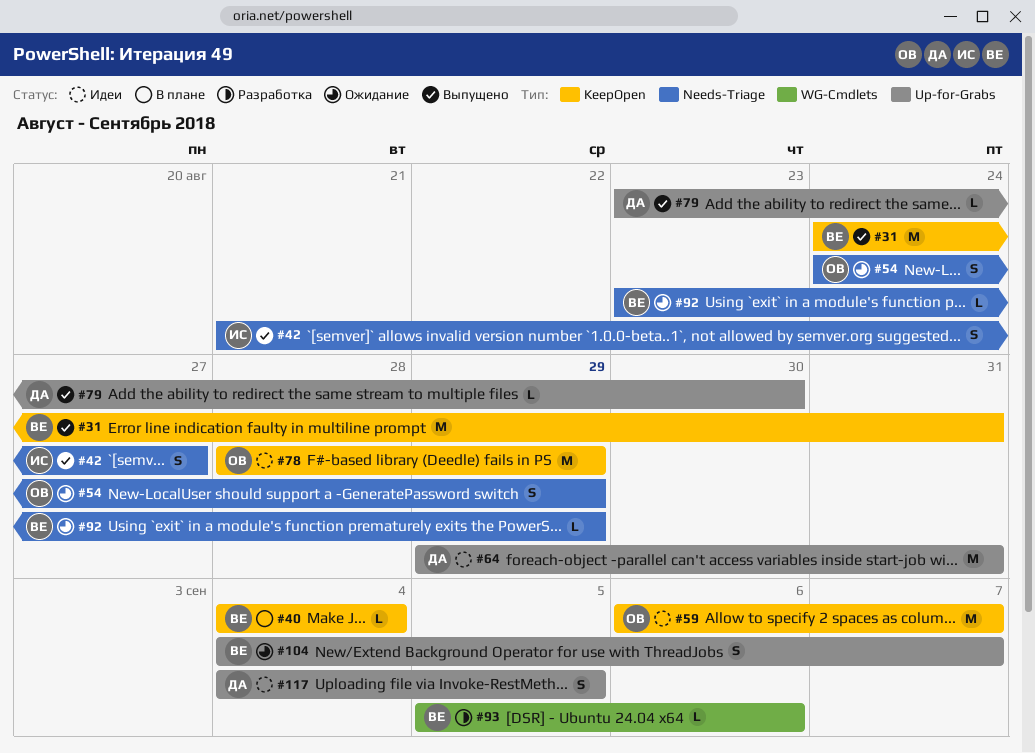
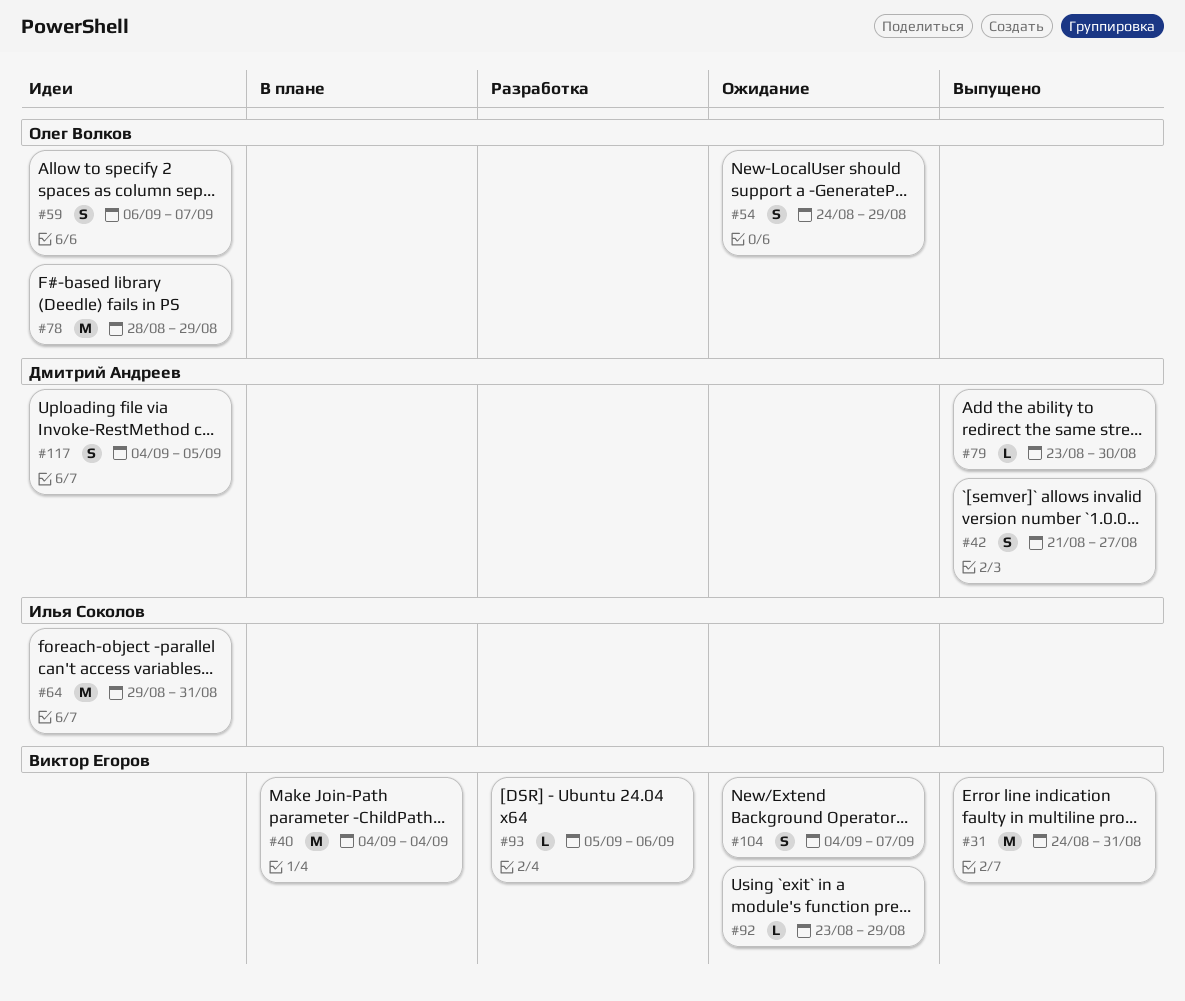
#40, estimate: L -> M
#42, owner: Илья Соколов -> Дмитрий Андреев
#59, estimate: M -> S
#64, owner: Дмитрий Андреев -> Илья Соколов

